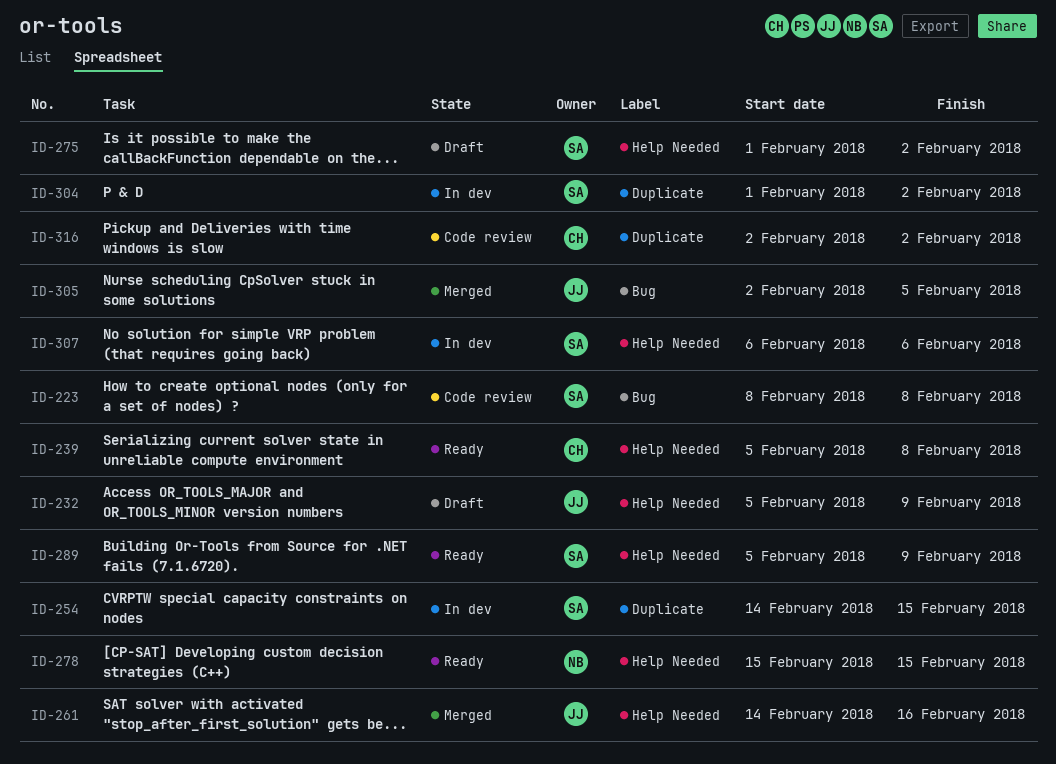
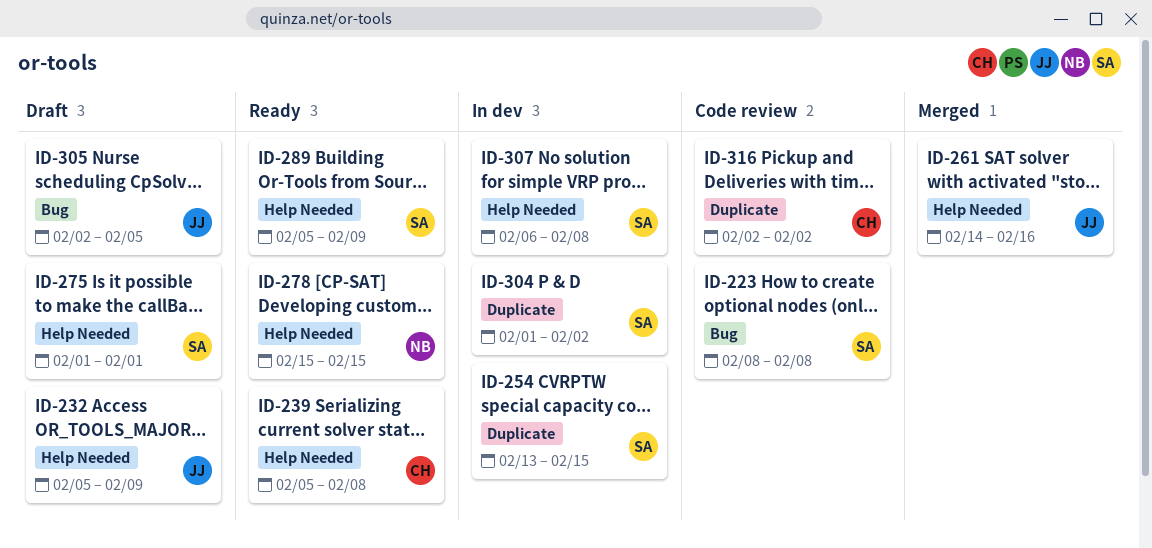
ID-254, start: Feb 14 -> Feb 13
ID-275, due: Feb 2 -> Feb 1
ID-305, status: Merged -> Draft
ID-307, due: Feb 6 -> Feb 8

